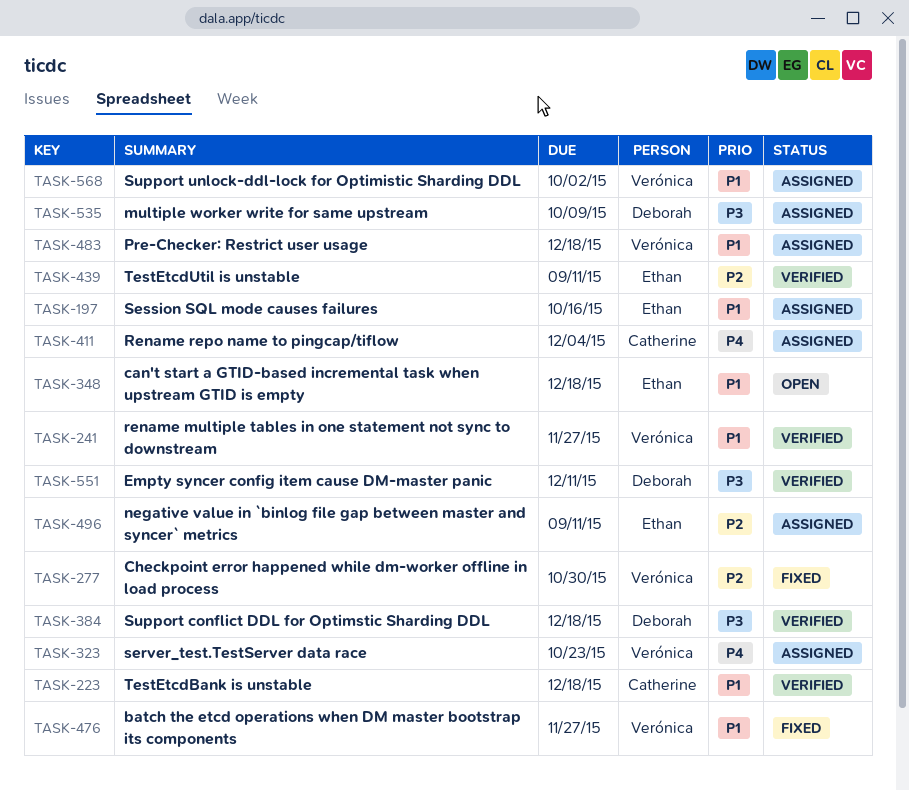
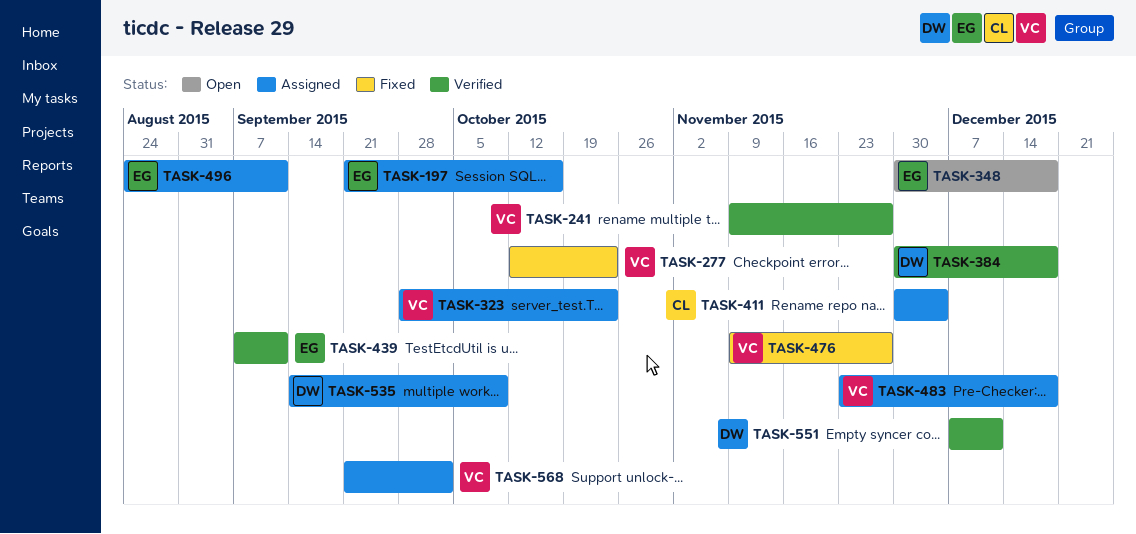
TASK-223: present -> none
TASK-277, due: Oct 30 -> Oct 23

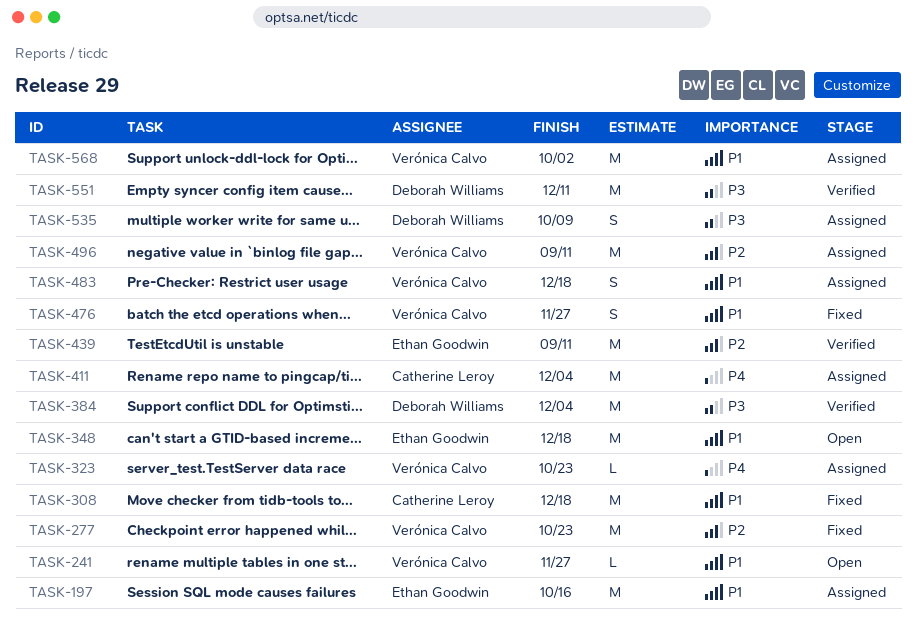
TASK-241, status: Verified -> Open
TASK-308: none -> present
TASK-384, due: Dec 18 -> Dec 4
TASK-496, owner: Ethan Goodwin -> Verónica Calvo

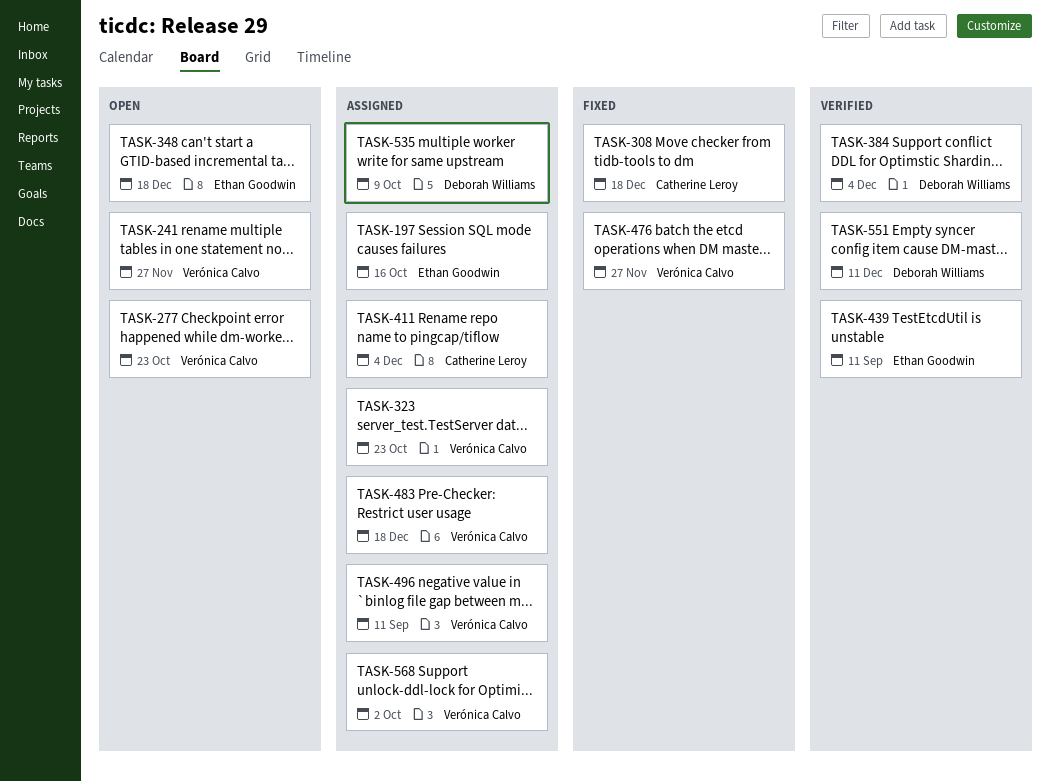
TASK-277, status: Fixed -> Open

